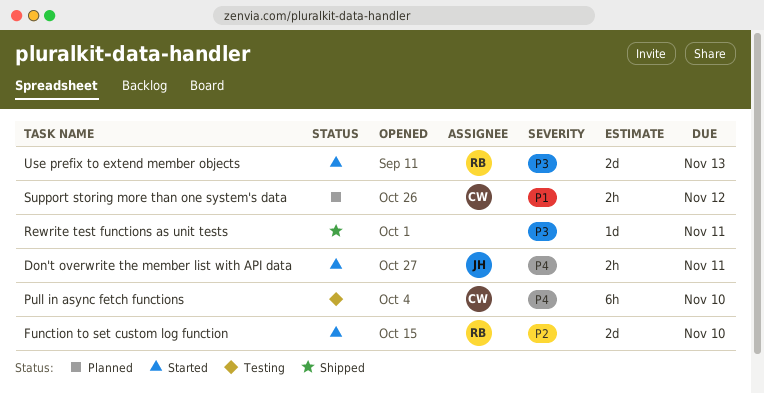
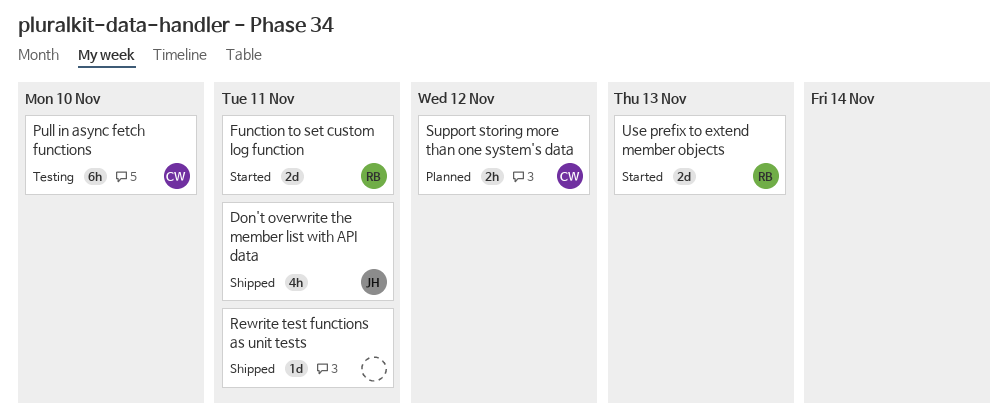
Don't overwrite the member list with API data, status: Started -> Shipped
Don't overwrite the member list with API data, estimate: 2h -> 4h
Function to set custom log function, due: Nov 10 -> Nov 11

